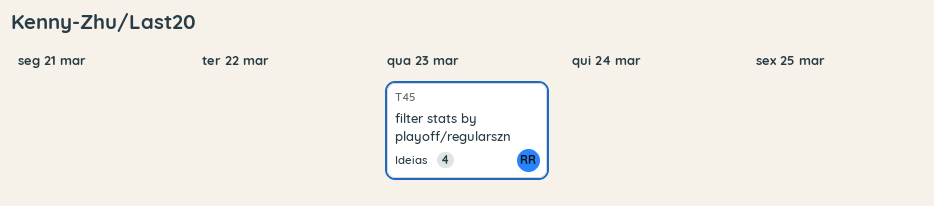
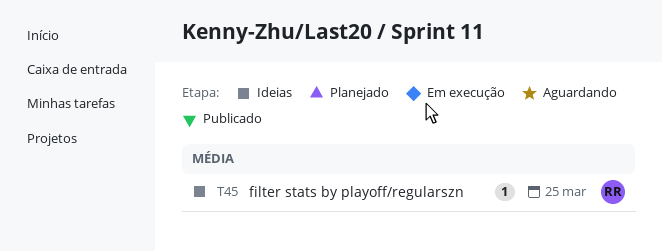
T45, estimate: 4 -> 1
T45, due: Mar 23 -> Mar 25

